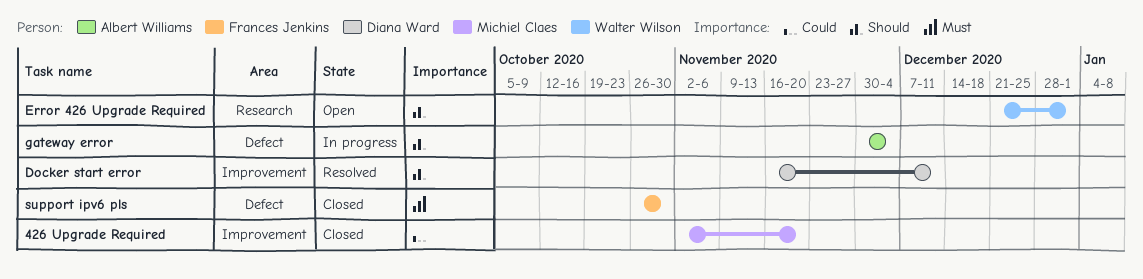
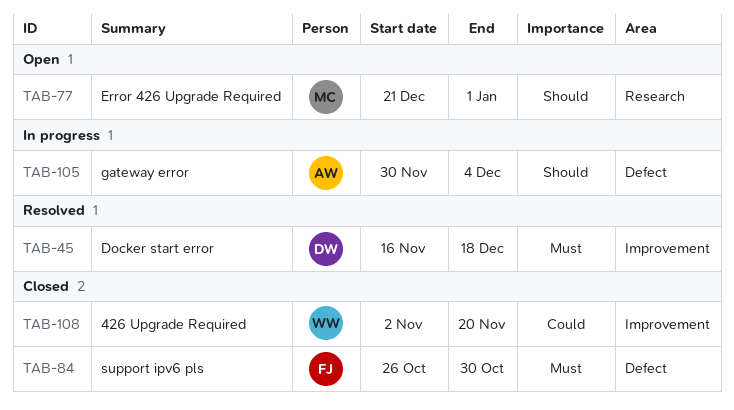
426 Upgrade Required, owner: Michiel Claes -> Walter Wilson
Docker start error, priority: Should -> Must
Docker start error, due: Dec 11 -> Dec 18
Error 426 Upgrade Required, owner: Walter Wilson -> Michiel Claes

